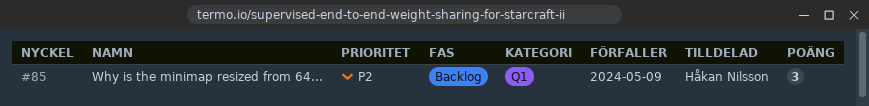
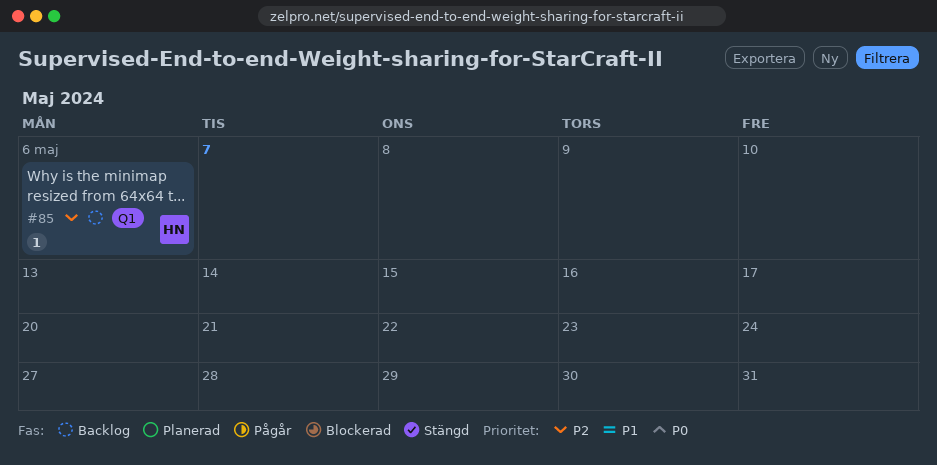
#85, estimate: 3 -> 1
#85, due: May 9 -> May 6

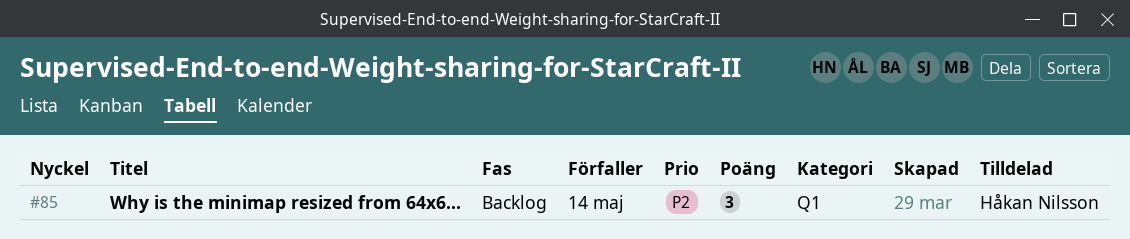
#85, estimate: 1 -> 3
#85, due: May 6 -> May 14

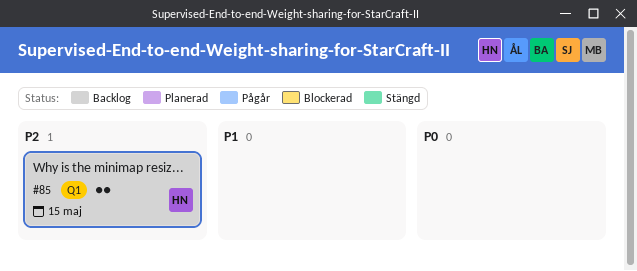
#85, estimate: 3 -> 2
#85, due: May 14 -> May 15

